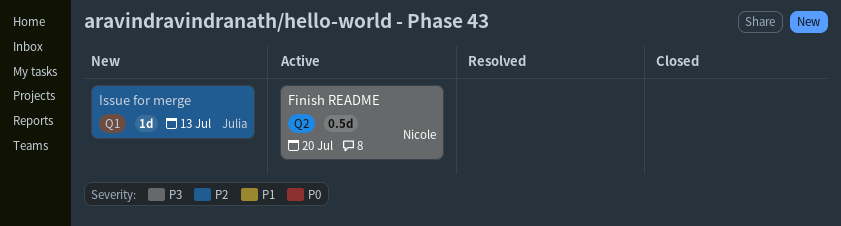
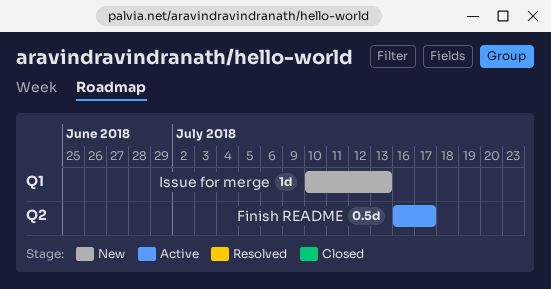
Finish README, due: Jul 20 -> Jul 17

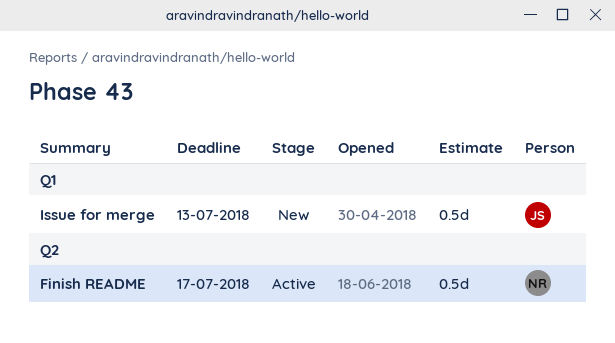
Issue for merge, estimate: 1d -> 0.5d

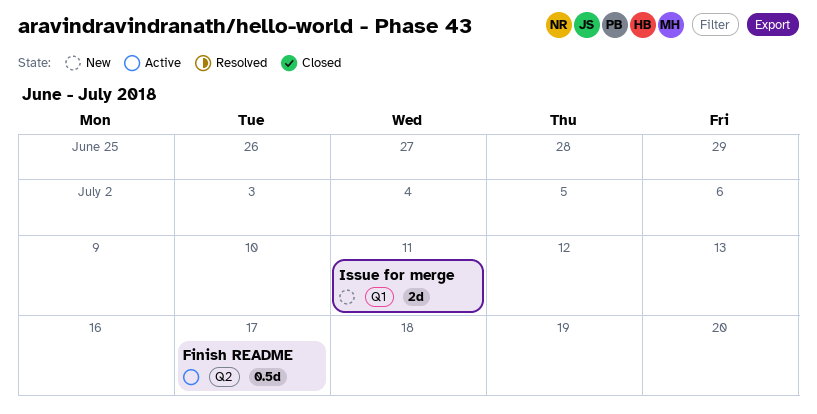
Issue for merge, estimate: 0.5d -> 2d
Issue for merge, due: Jul 13 -> Jul 11

